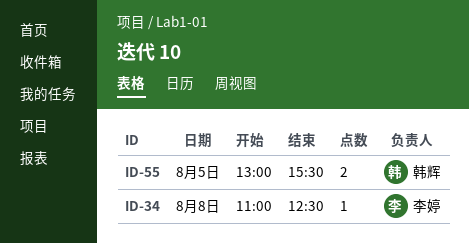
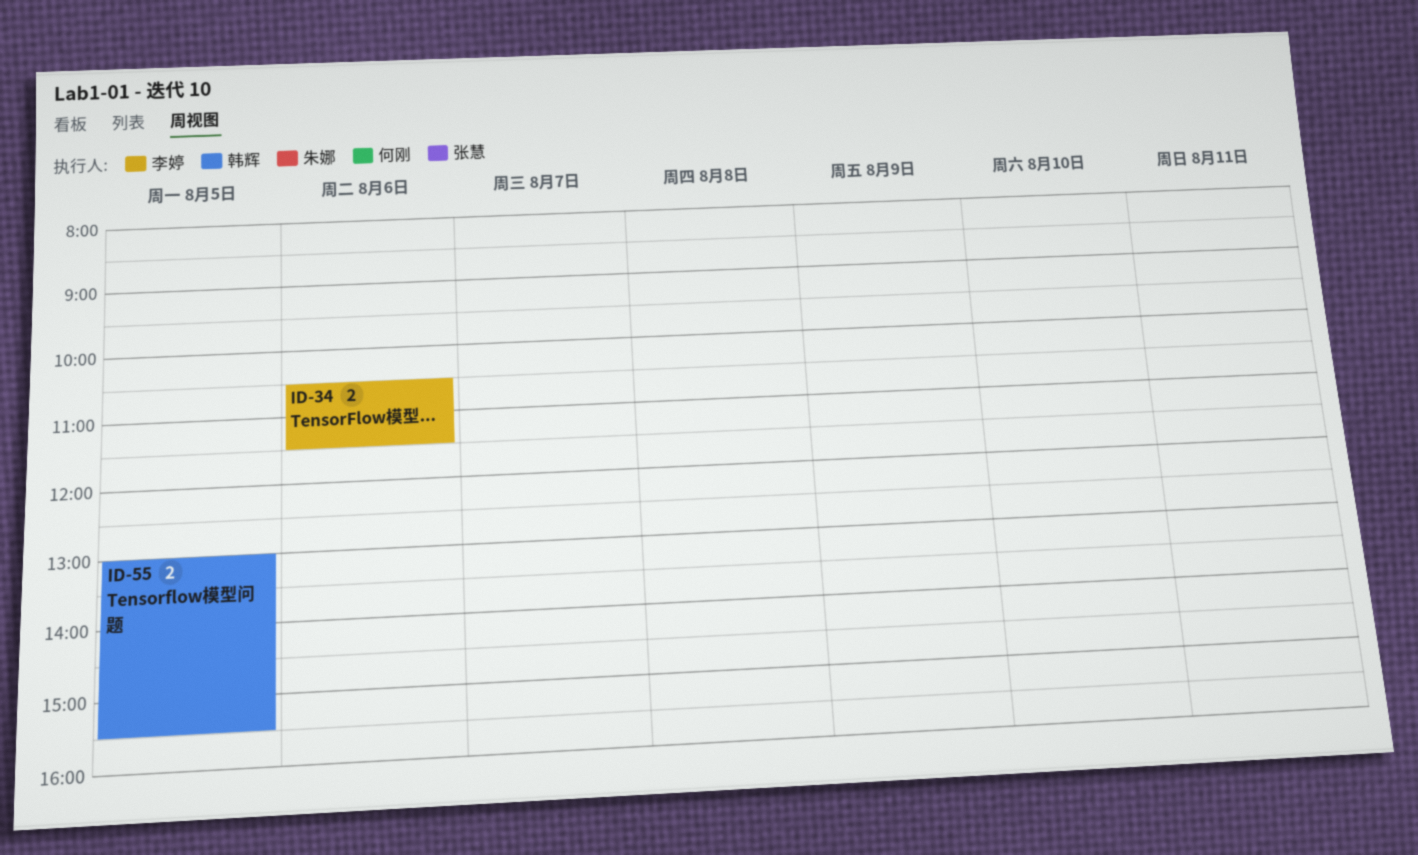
ID-34, estimate: 1 -> 2
ID-34, day: Aug 8 -> Aug 6
ID-34, begins: 11:00 -> 10:30
ID-34, ends: 12:30 -> 11:30

